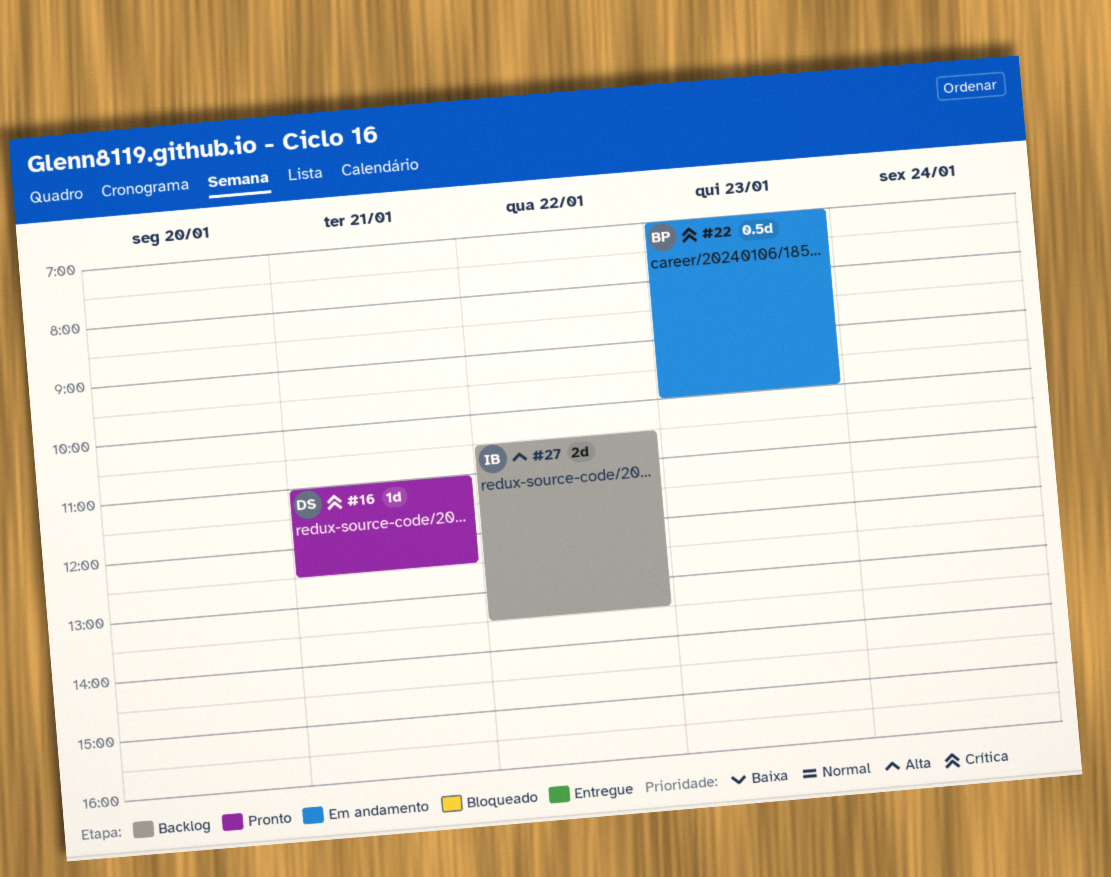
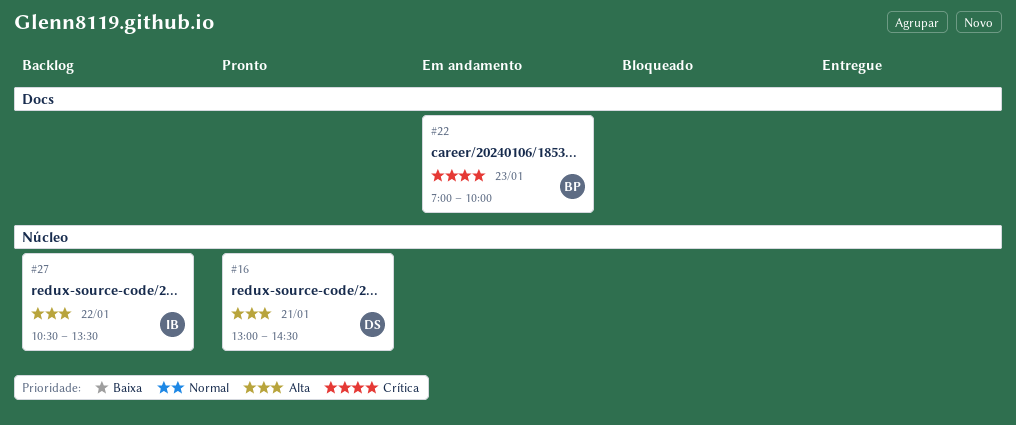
#16, priority: Crítica -> Alta
#16, begins: 11:00 -> 13:00
#16, ends: 12:30 -> 14:30

